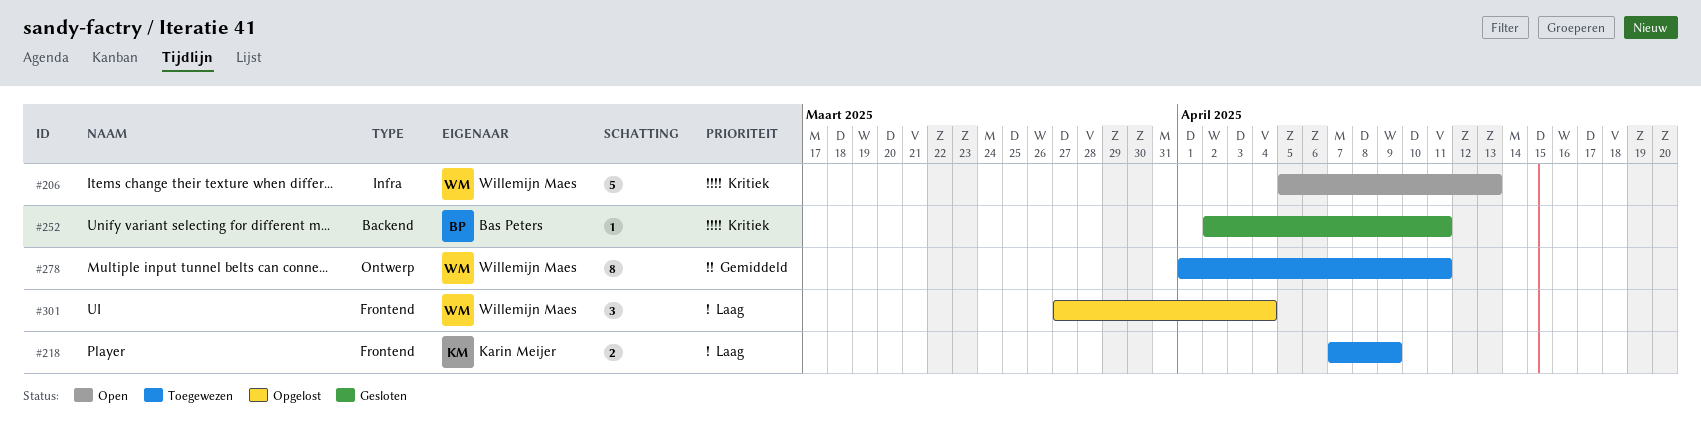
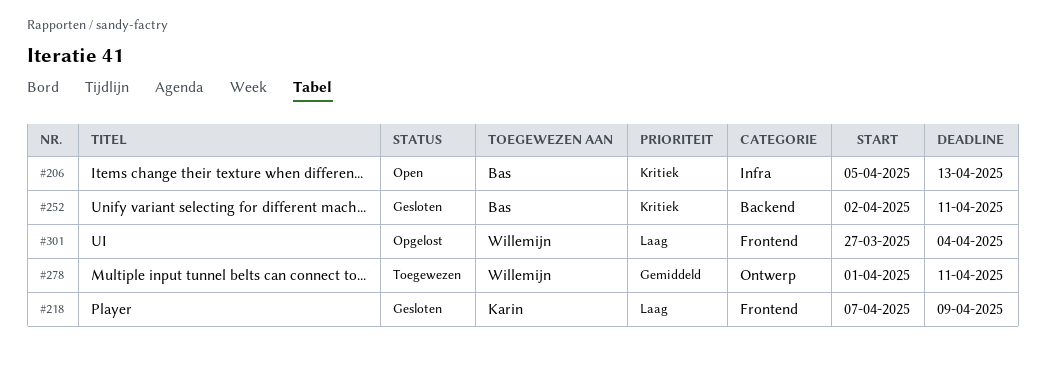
#206, owner: Willemijn Maes -> Bas Peters
#218, status: Toegewezen -> Gesloten

